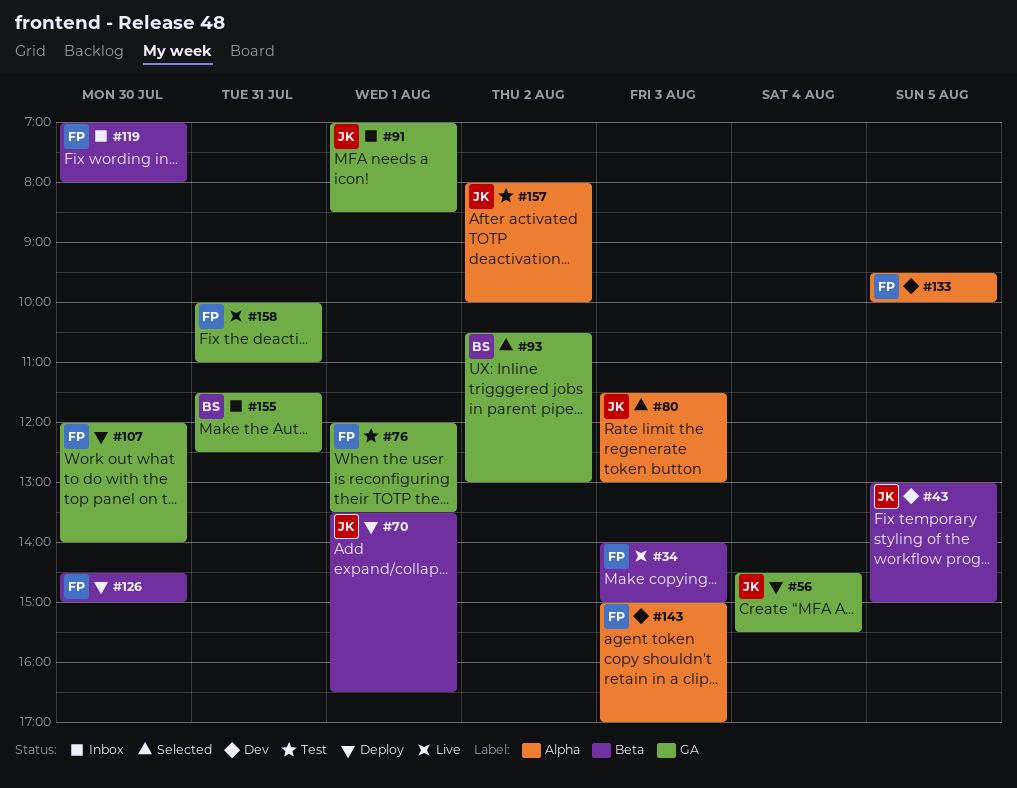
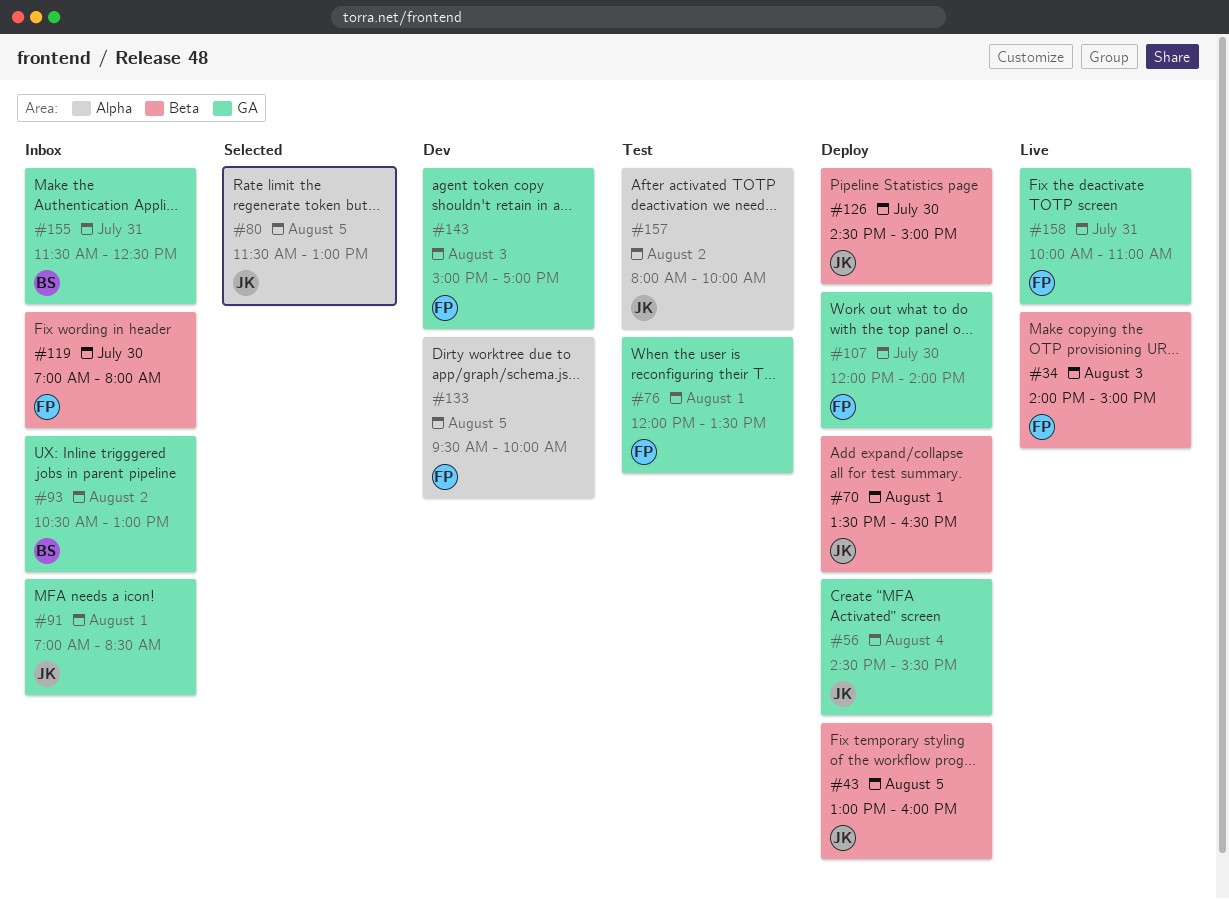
#43, status: Dev -> Deploy
#43, ends: 15:00 -> 16:00
#80, day: Aug 3 -> Aug 5
#93, status: Selected -> Inbox
#126, owner: FP -> JK
#143, label: Alpha -> GA

